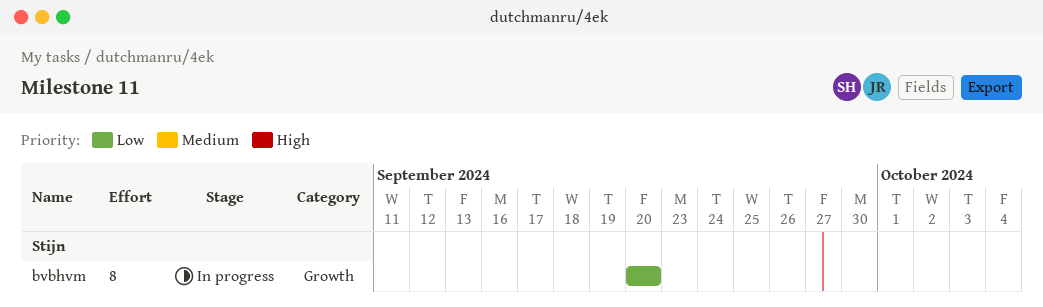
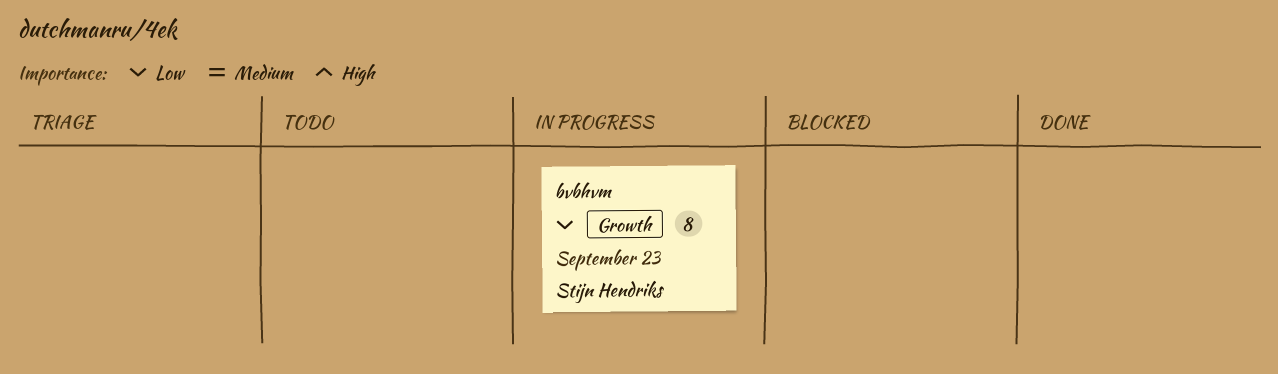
bvbhvm, due: Sep 20 -> Sep 23

